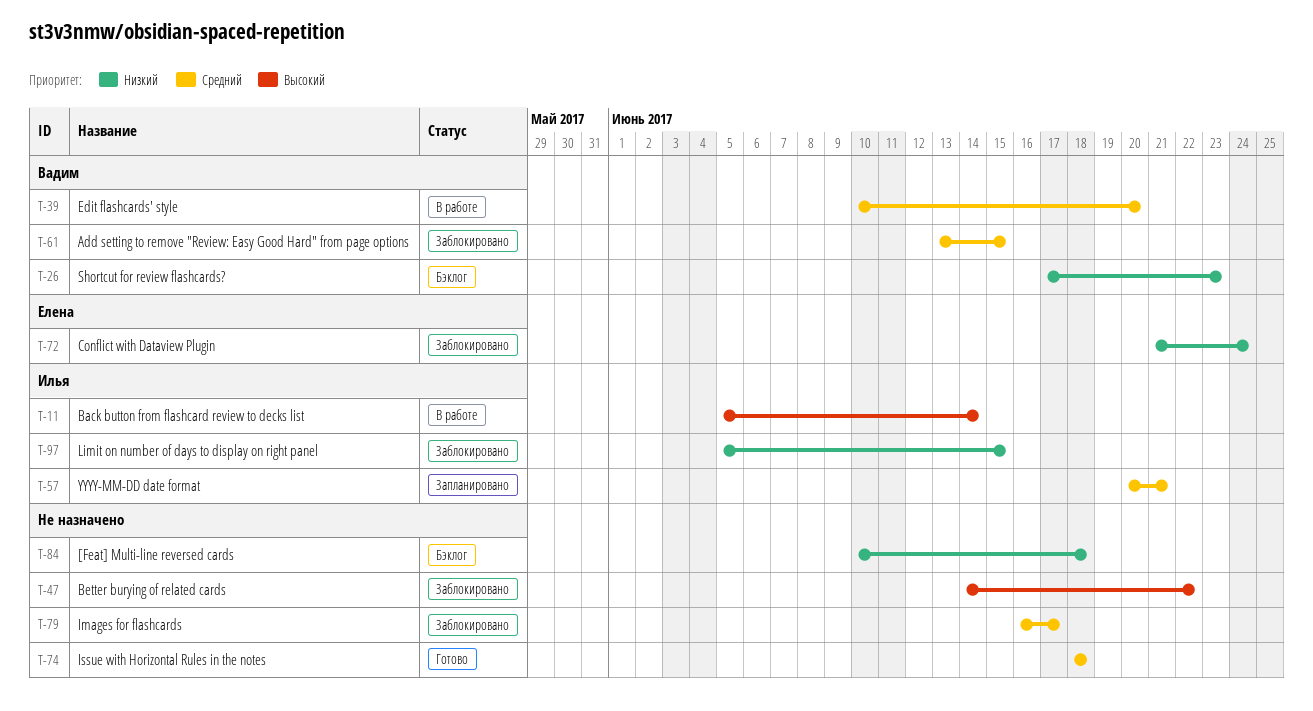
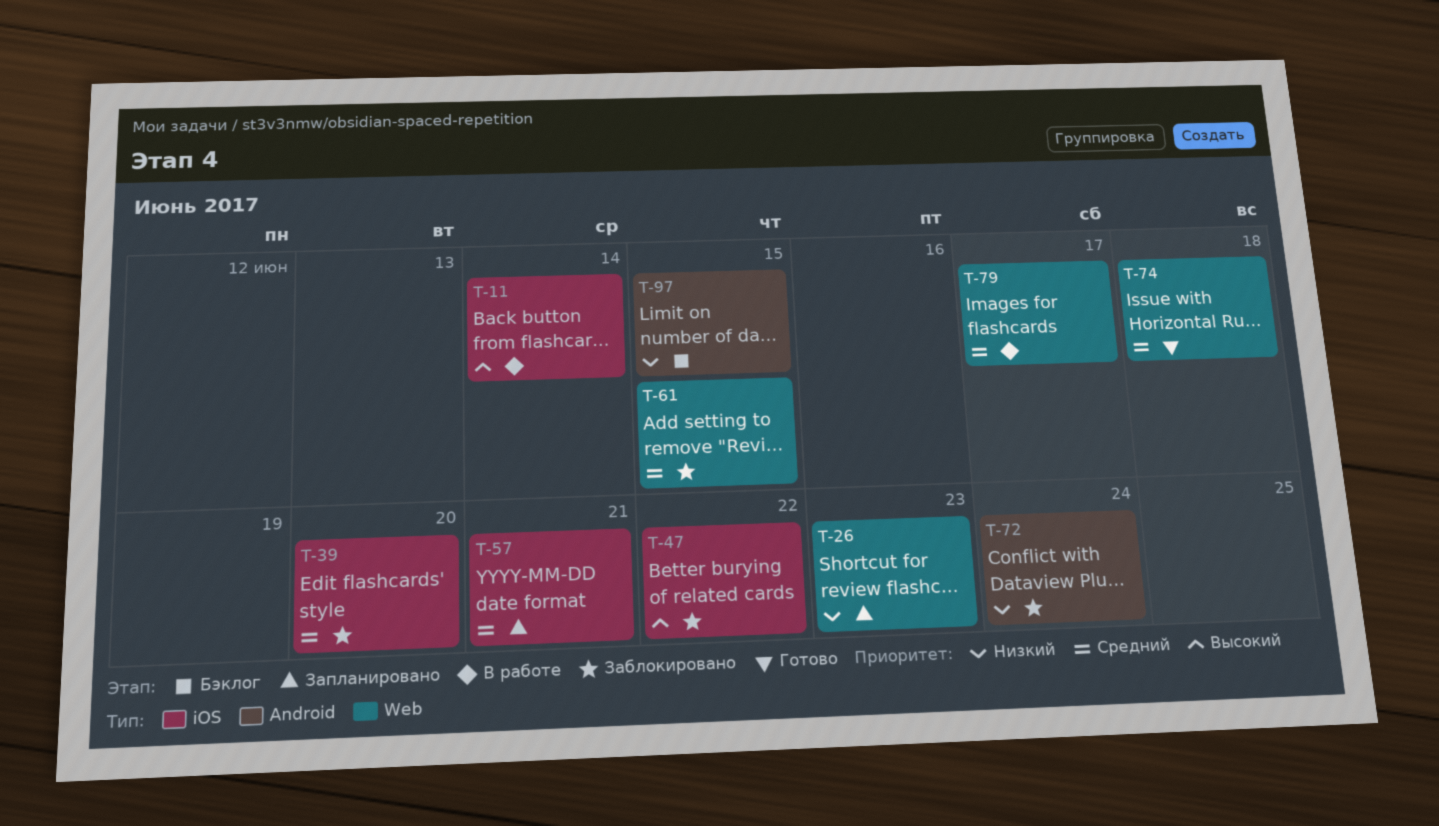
T-26, status: Бэклог -> Запланировано
T-39, status: В работе -> Заблокировано
T-79, status: Заблокировано -> В работе
T-84: present -> none
T-97, status: Заблокировано -> Бэклог

